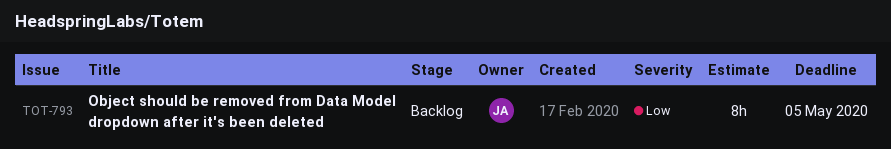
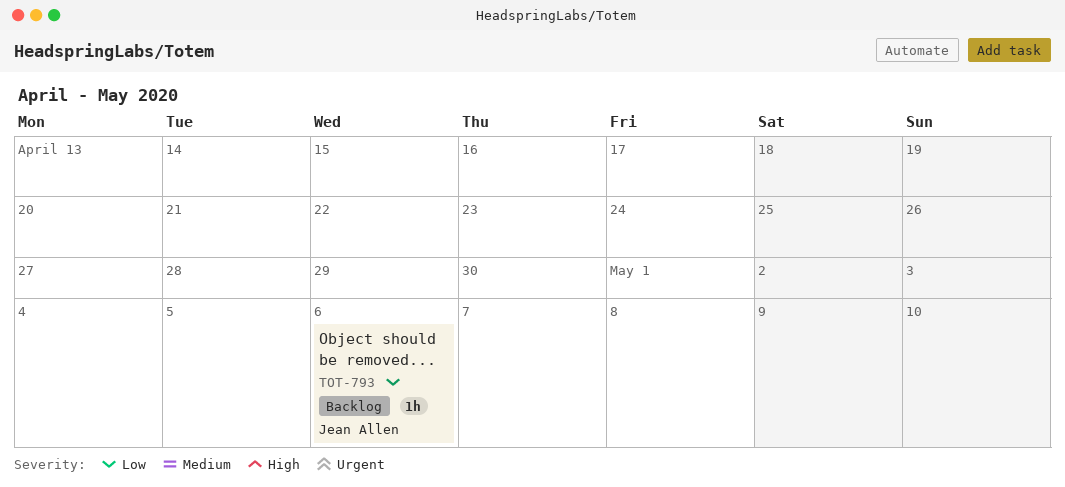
TOT-793, estimate: 8h -> 1h
TOT-793, due: May 5 -> May 6

